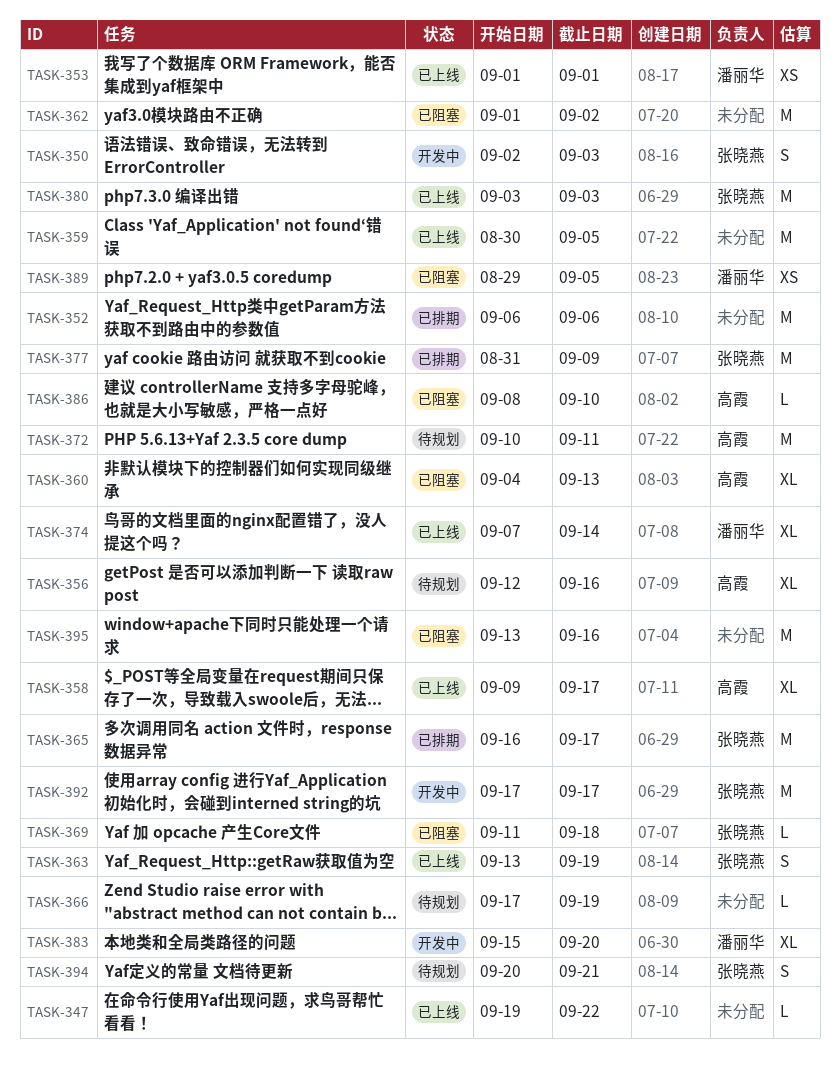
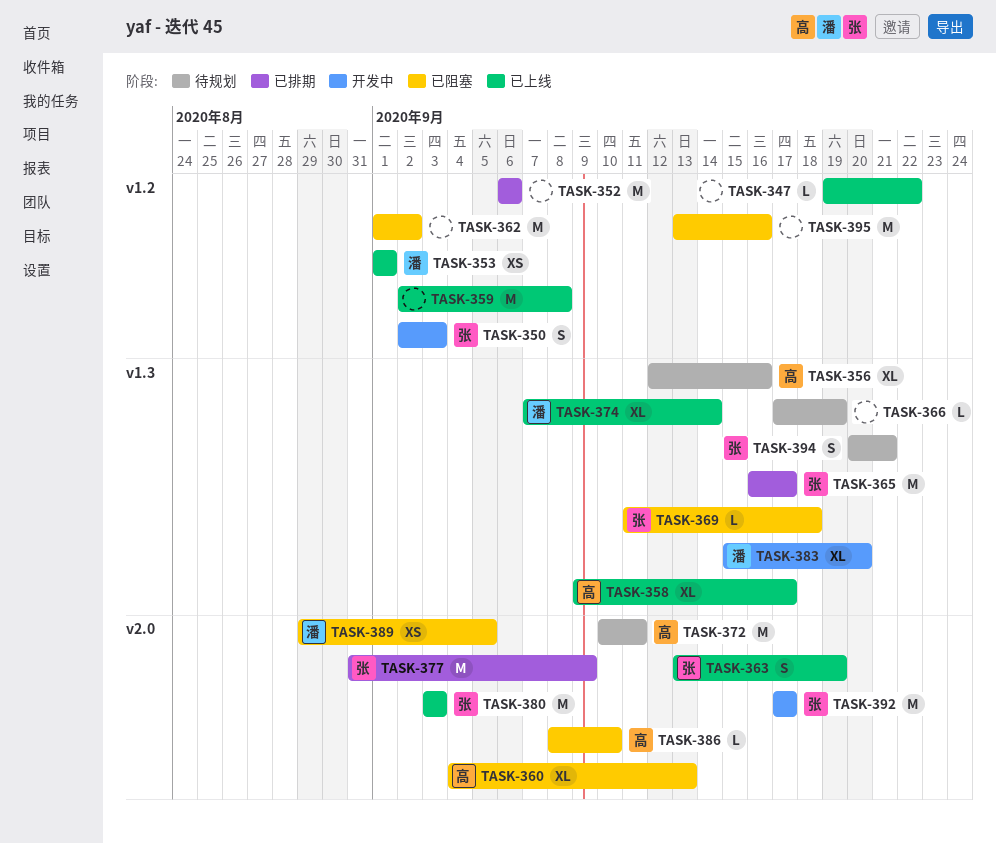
TASK-359, start: Aug 30 -> Sep 2
TASK-359, due: Sep 5 -> Sep 8

